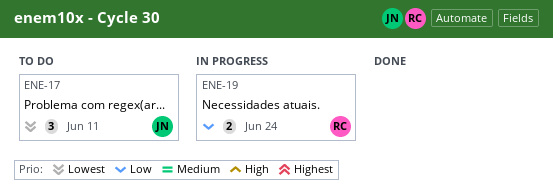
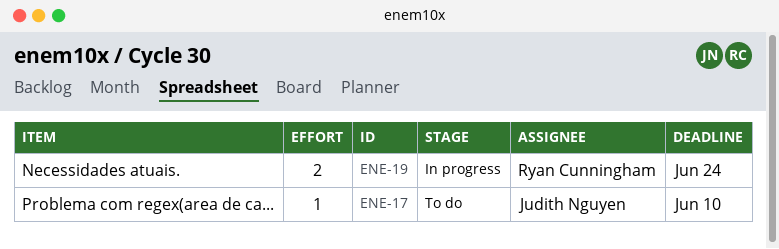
ENE-17, estimate: 3 -> 1
ENE-17, due: Jun 11 -> Jun 10

